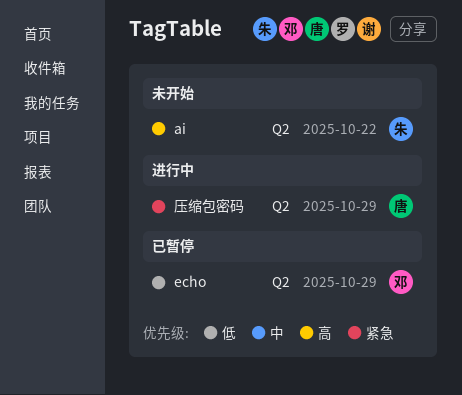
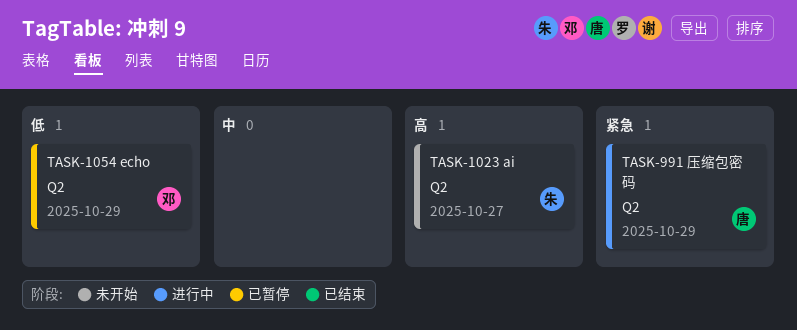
ai, due: Oct 22 -> Oct 27

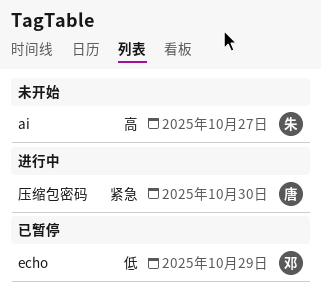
压缩包密码, due: Oct 29 -> Oct 30

